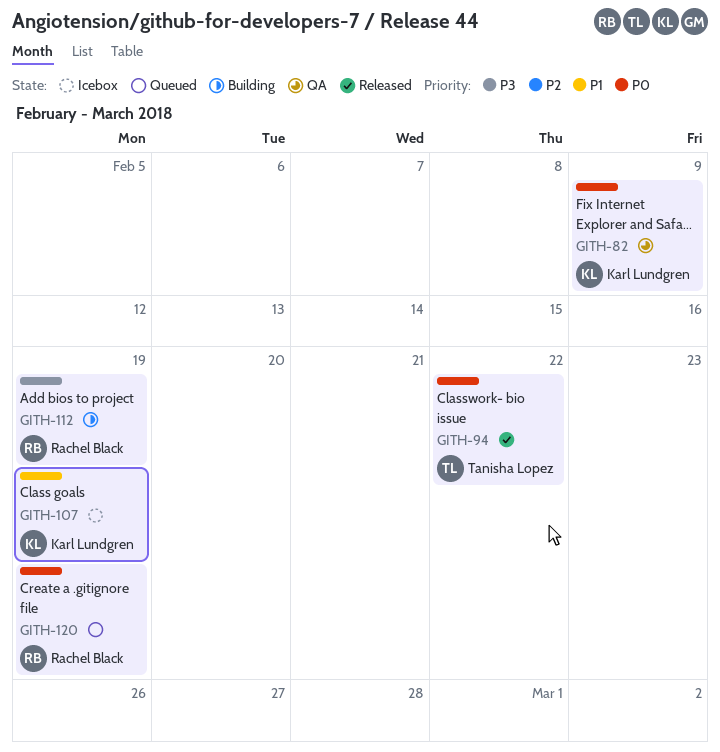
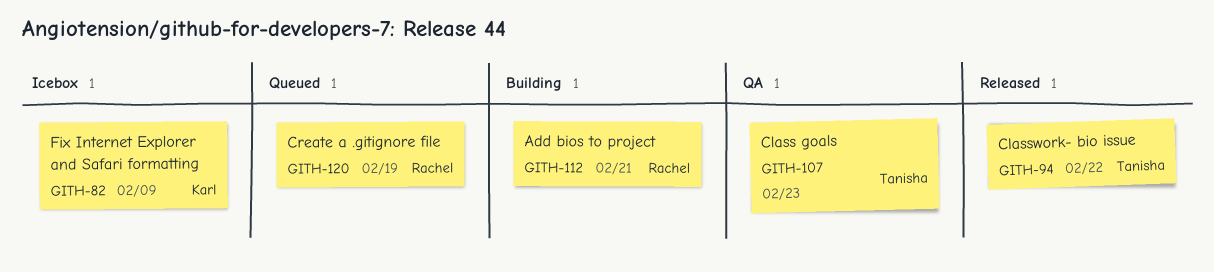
GITH-82, status: QA -> Icebox
GITH-107, status: Icebox -> QA
GITH-107, owner: Karl Lundgren -> Tanisha Lopez
GITH-107, due: Feb 19 -> Feb 23
GITH-112, due: Feb 19 -> Feb 21

